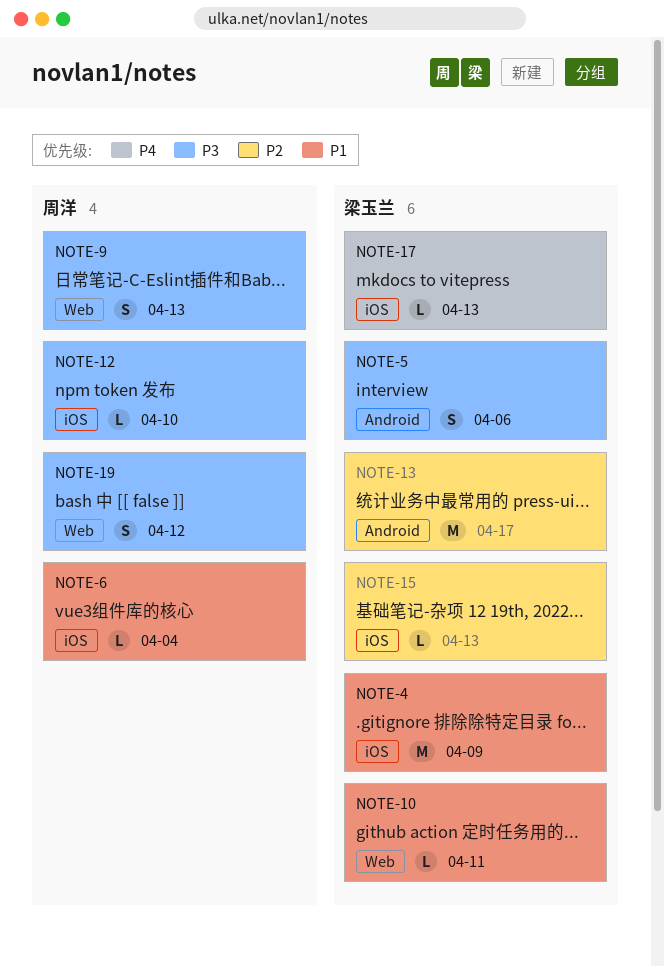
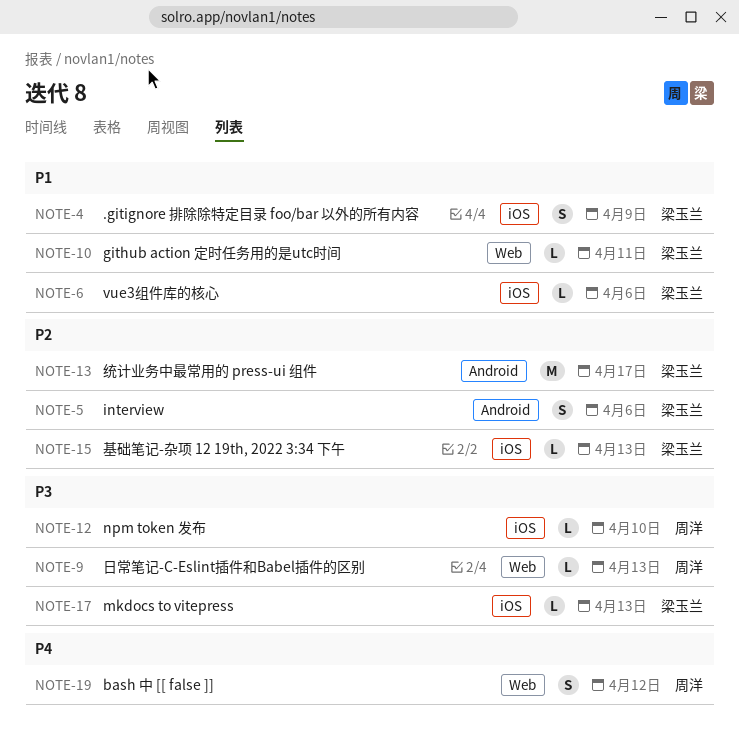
NOTE-4, estimate: M -> S
NOTE-5, priority: P3 -> P2
NOTE-6, owner: 周洋 -> 梁玉兰
NOTE-6, due: Apr 4 -> Apr 6
NOTE-9, estimate: S -> L
NOTE-17, priority: P4 -> P3
NOTE-19, priority: P3 -> P4

